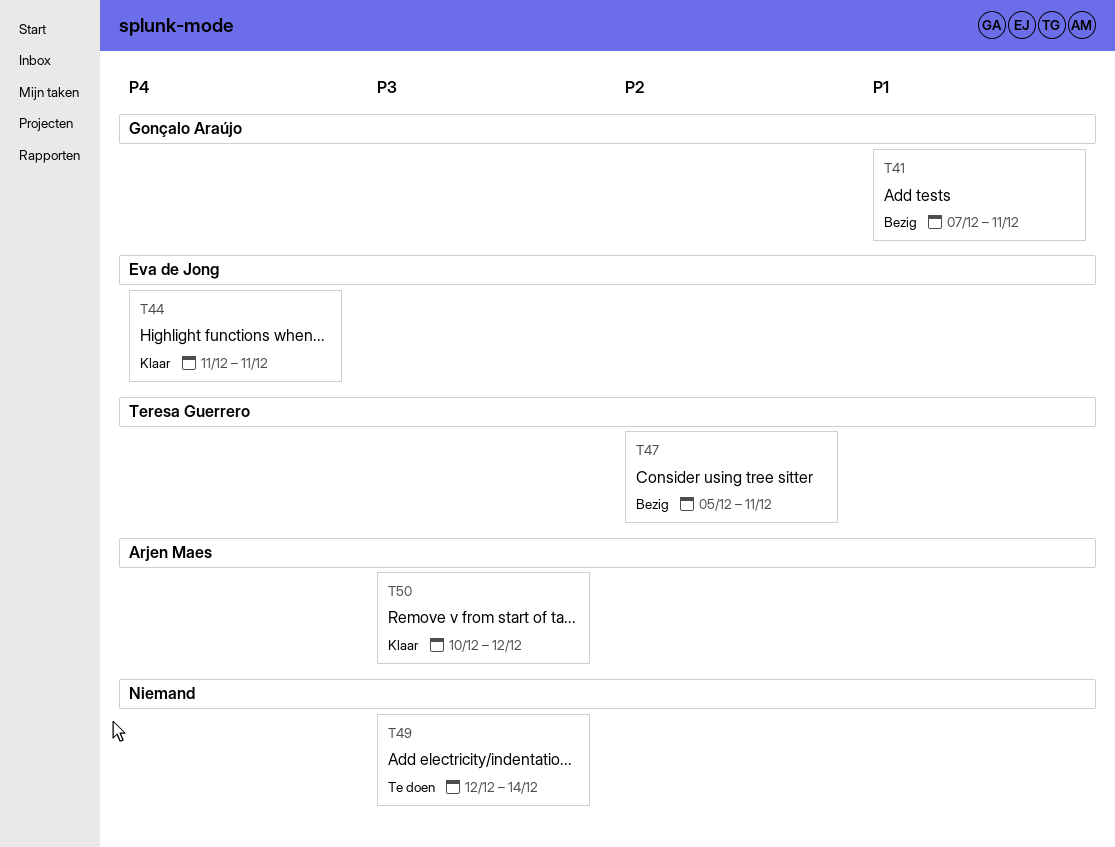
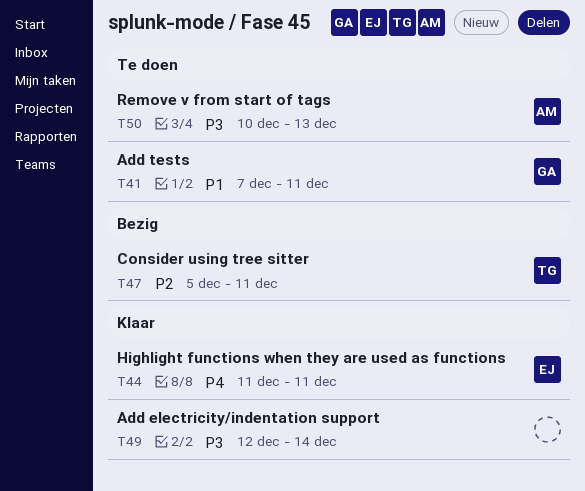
T41, status: Bezig -> Te doen
T49, status: Te doen -> Klaar
T50, status: Klaar -> Te doen
T50, due: Dec 12 -> Dec 13

